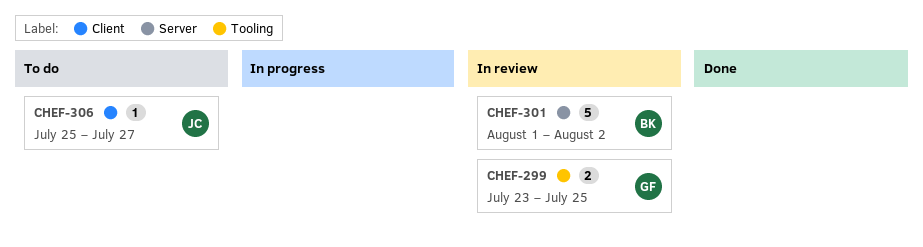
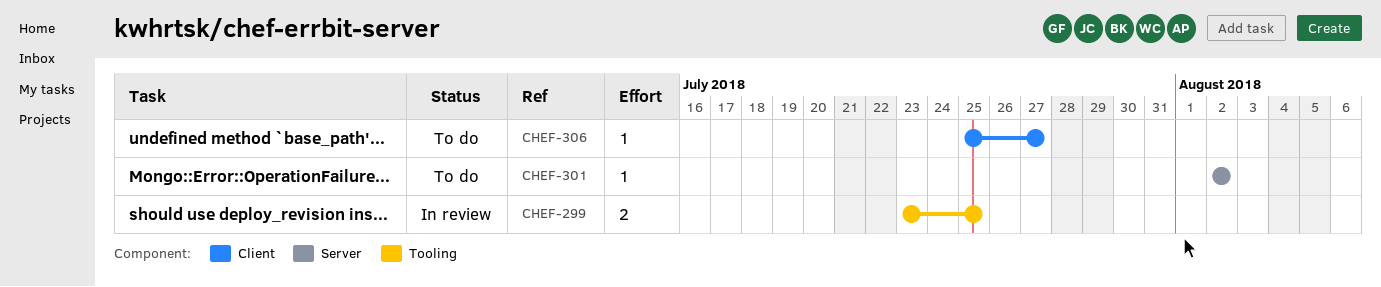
CHEF-301, status: In review -> To do
CHEF-301, estimate: 5 -> 1
CHEF-301, start: Aug 1 -> Aug 2

